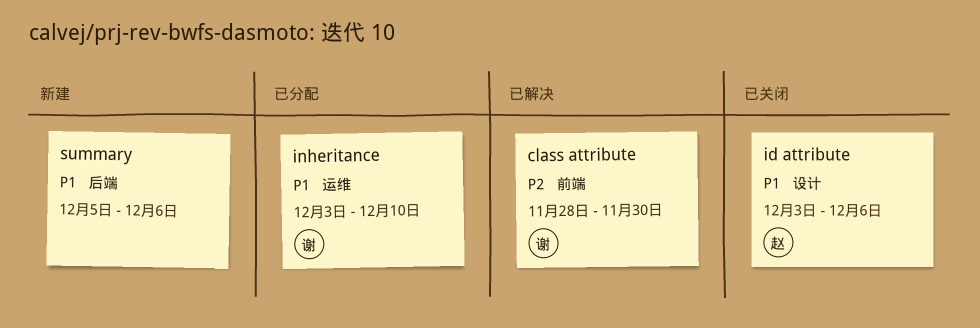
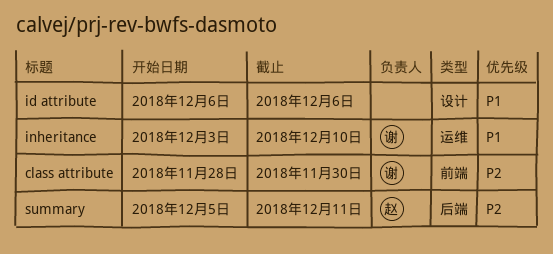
id attribute, owner: 赵 -> none
id attribute, start: Dec 3 -> Dec 6
summary, owner: none -> 赵
summary, priority: P1 -> P2
summary, due: Dec 6 -> Dec 11

